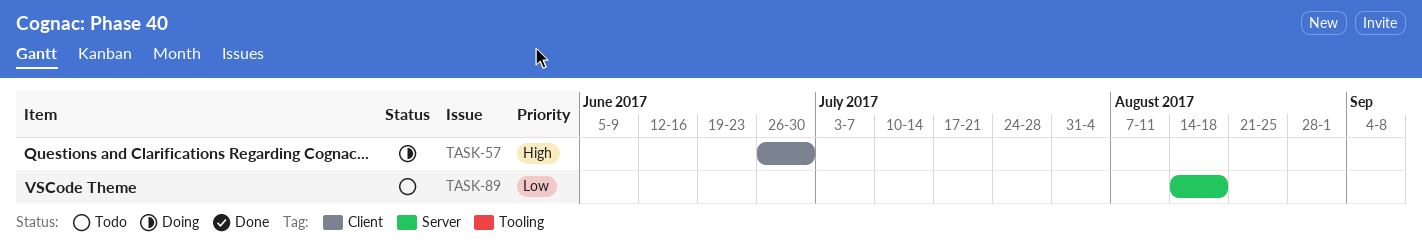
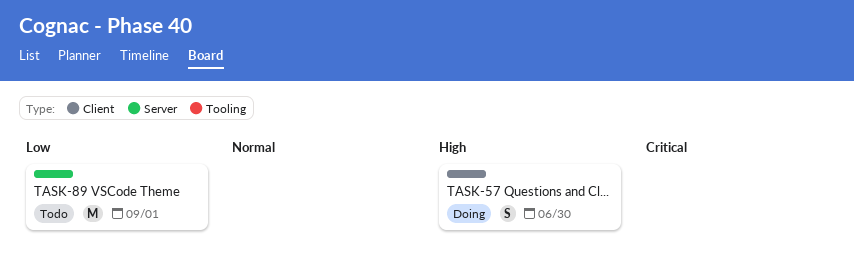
TASK-89, due: Aug 18 -> Sep 1

